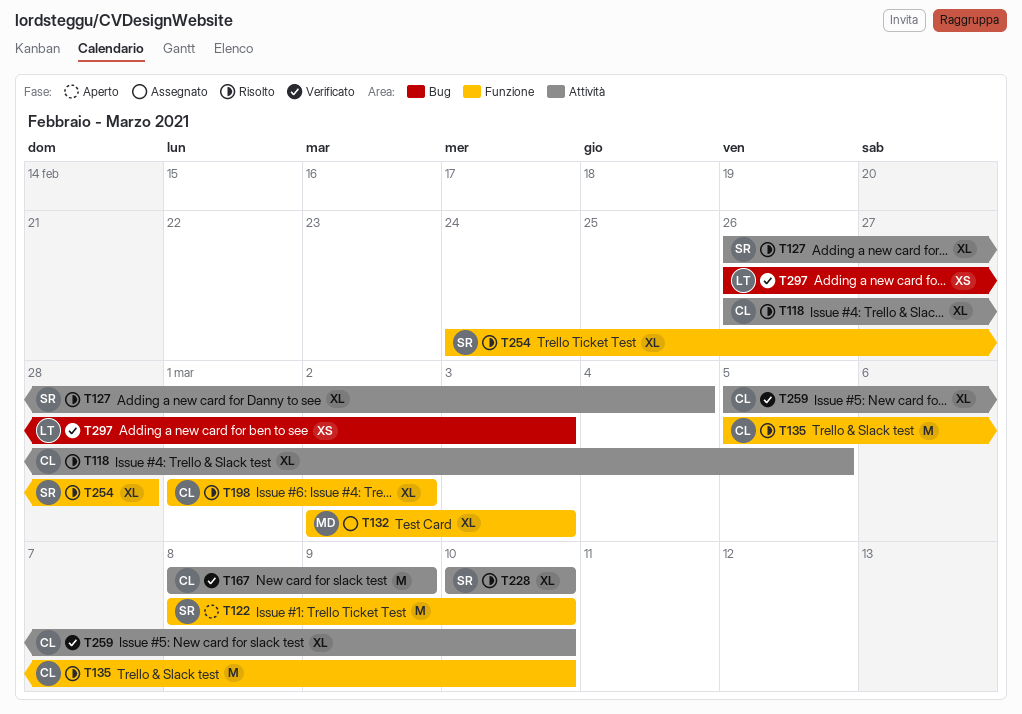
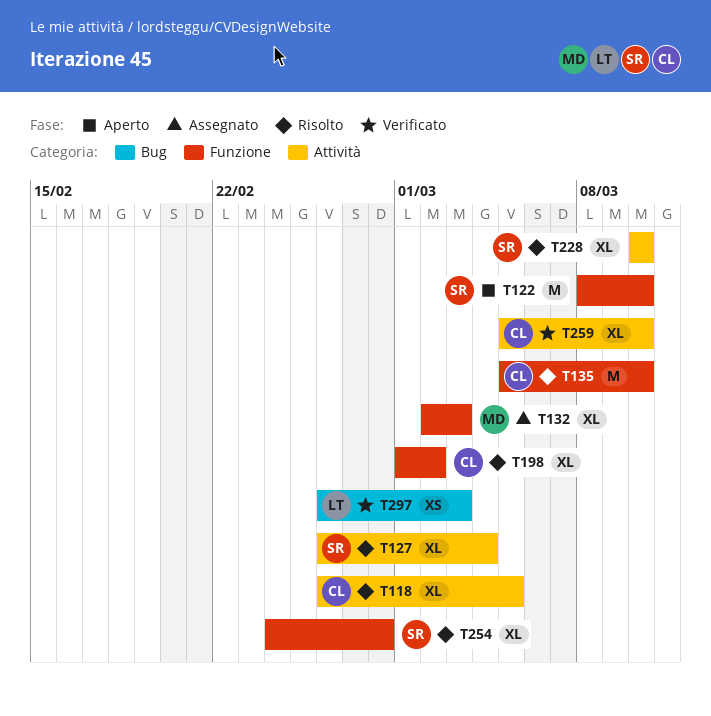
T167: present -> none

